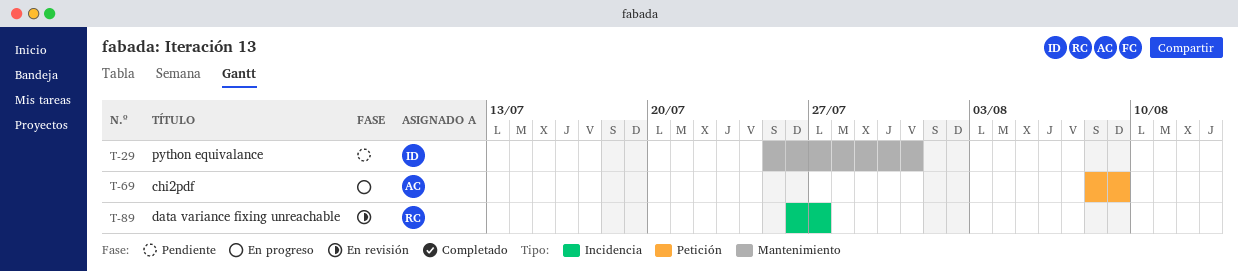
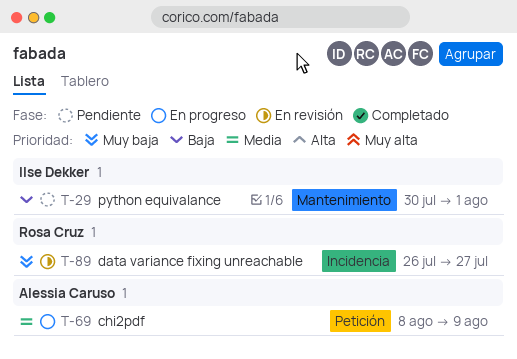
T-29, start: Jul 25 -> Jul 30
T-29, due: Jul 31 -> Aug 1

